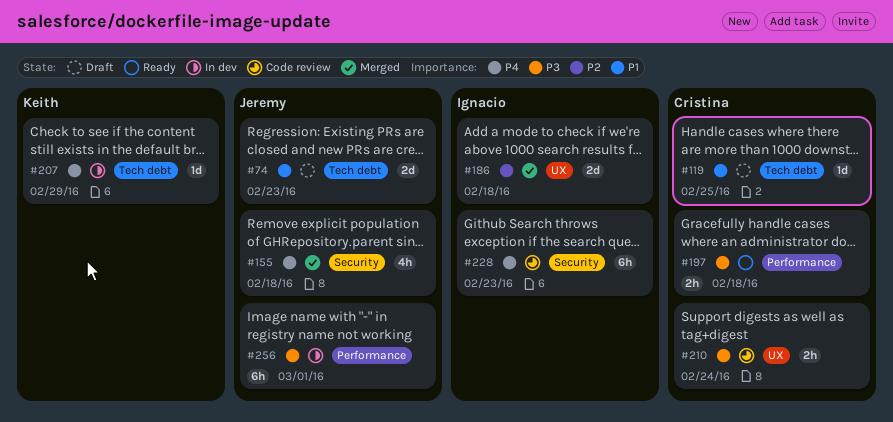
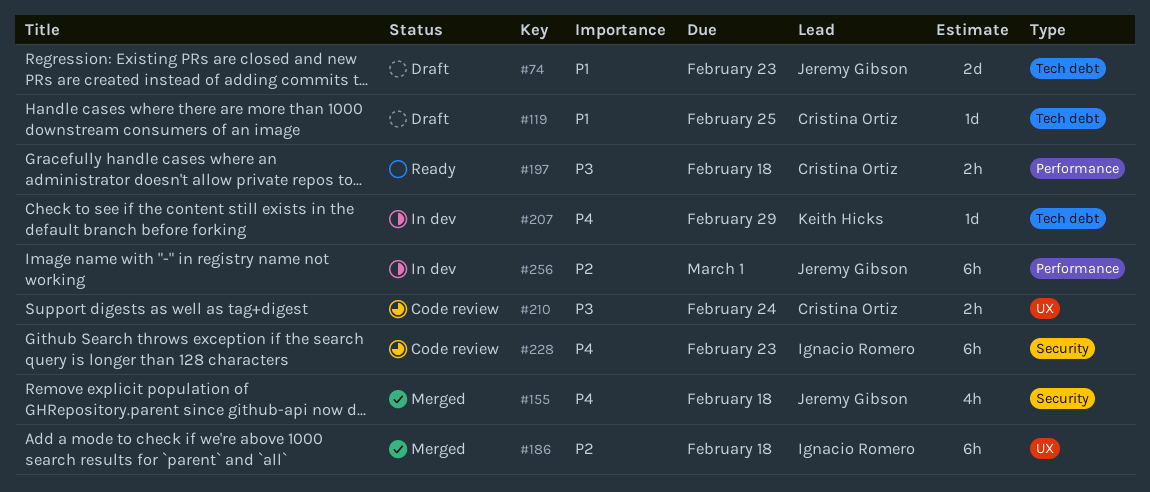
#186, estimate: 2d -> 6h
#256, priority: P3 -> P2

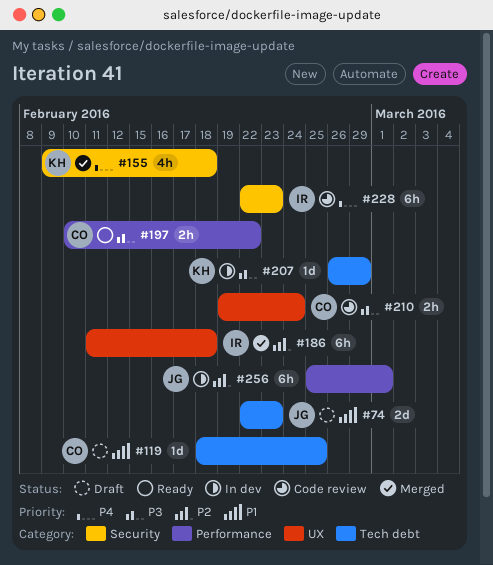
#155, owner: Jeremy Gibson -> Keith Hicks
#197, due: Feb 18 -> Feb 22
#207, priority: P4 -> P3

